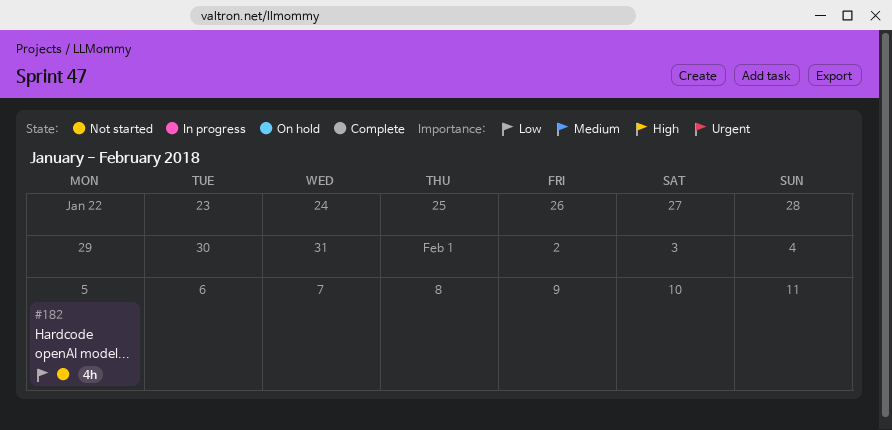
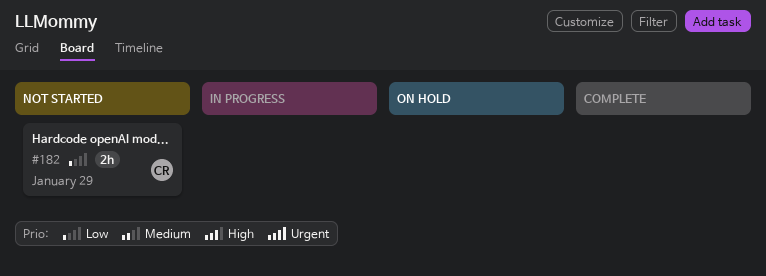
#182, estimate: 4h -> 2h
#182, due: Feb 5 -> Jan 29

